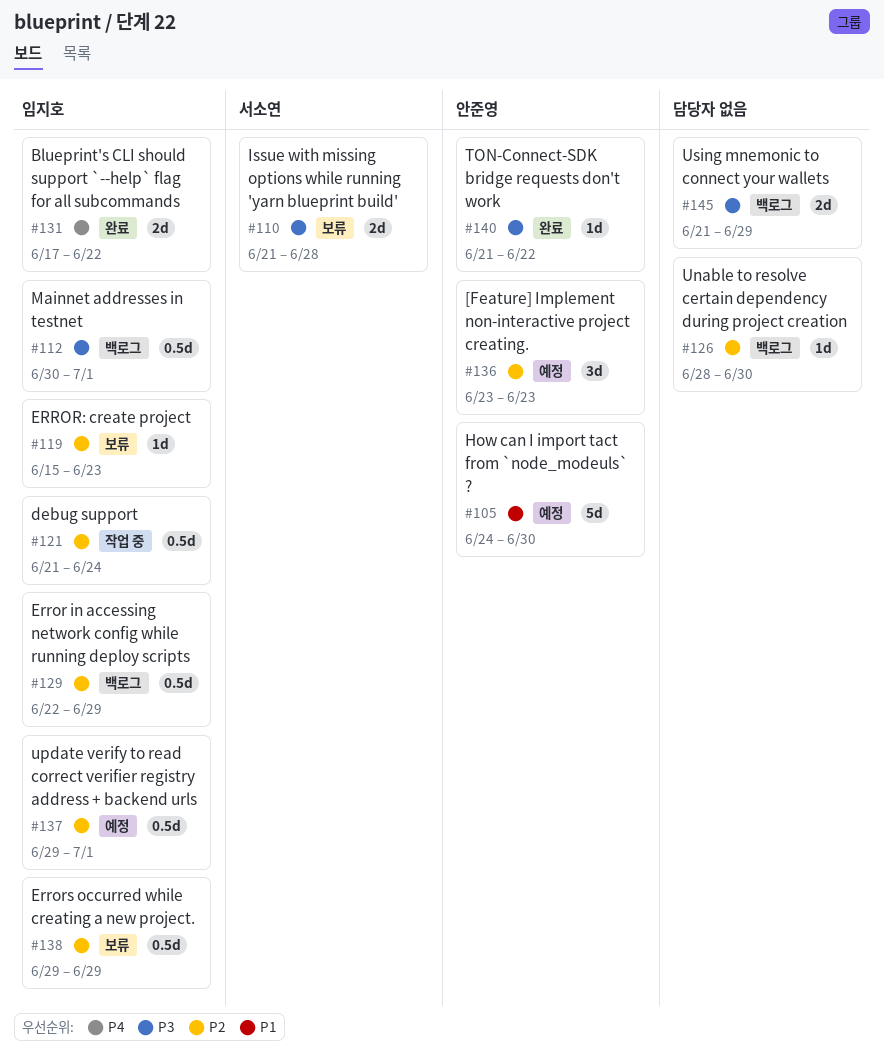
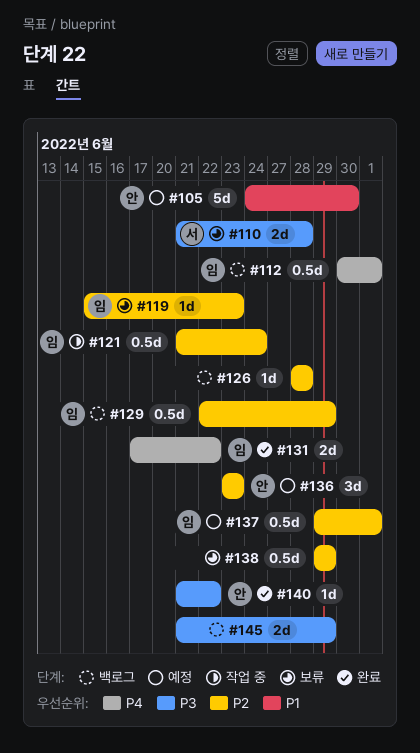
#112, priority: P3 -> P4
#126, due: Jun 30 -> Jun 28
#138, owner: 임지호 -> none

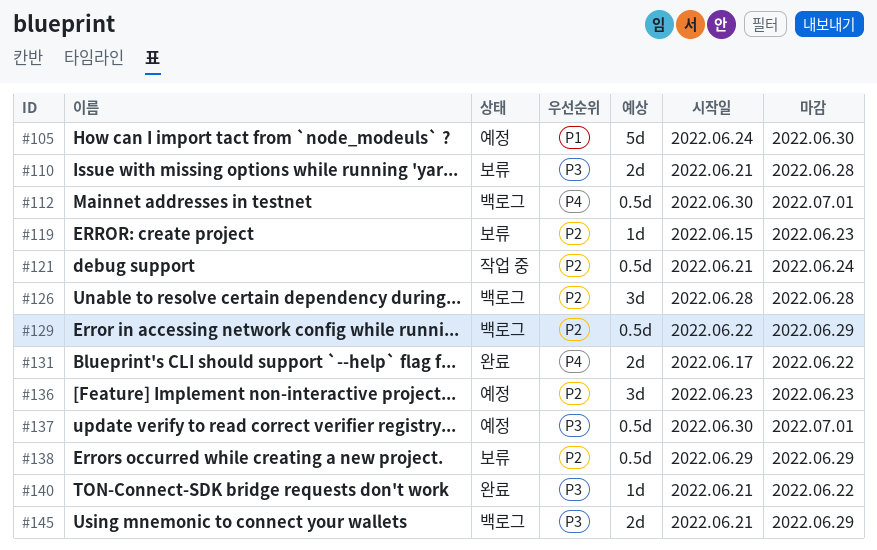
#126, estimate: 1d -> 3d
#137, priority: P2 -> P3
#137, start: Jun 29 -> Jun 30

